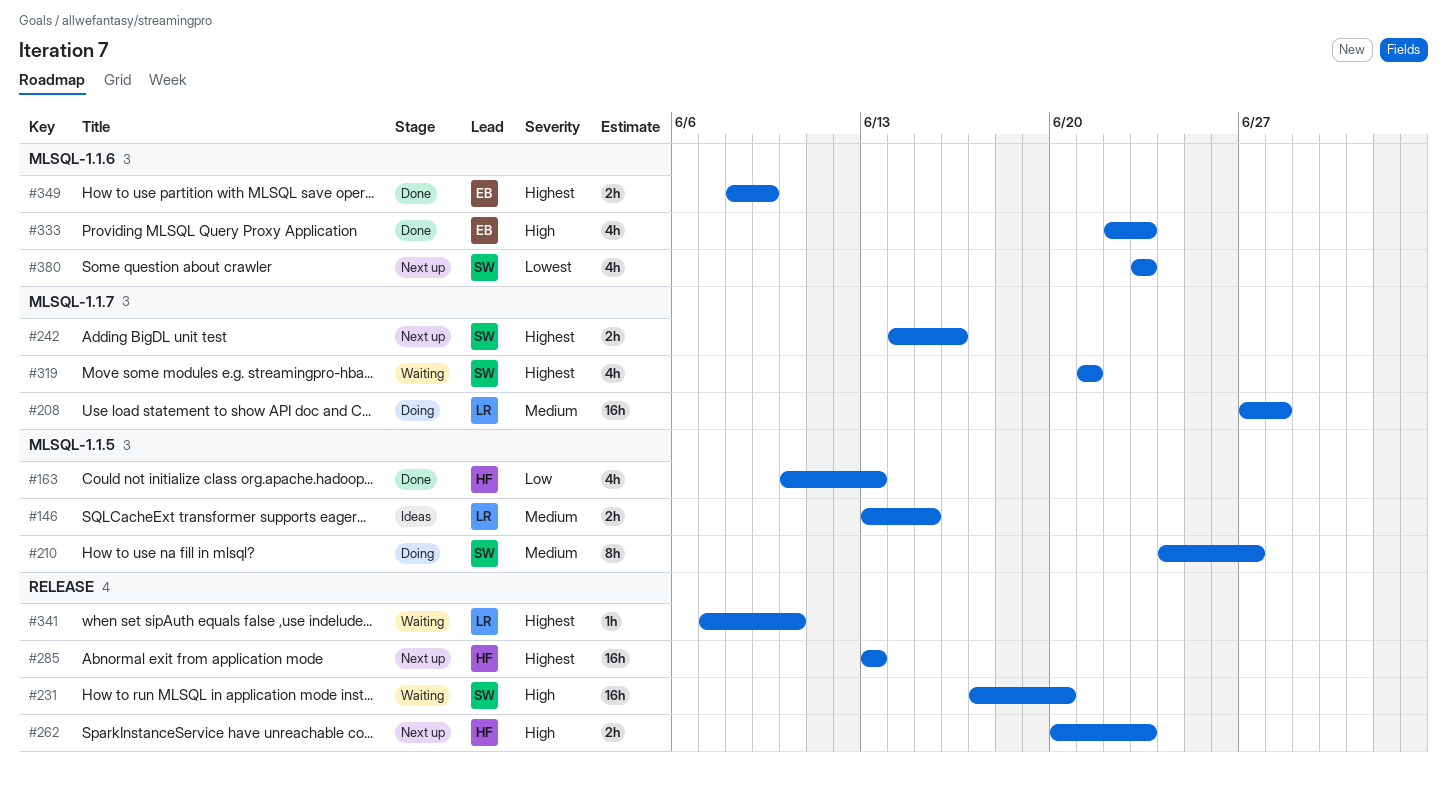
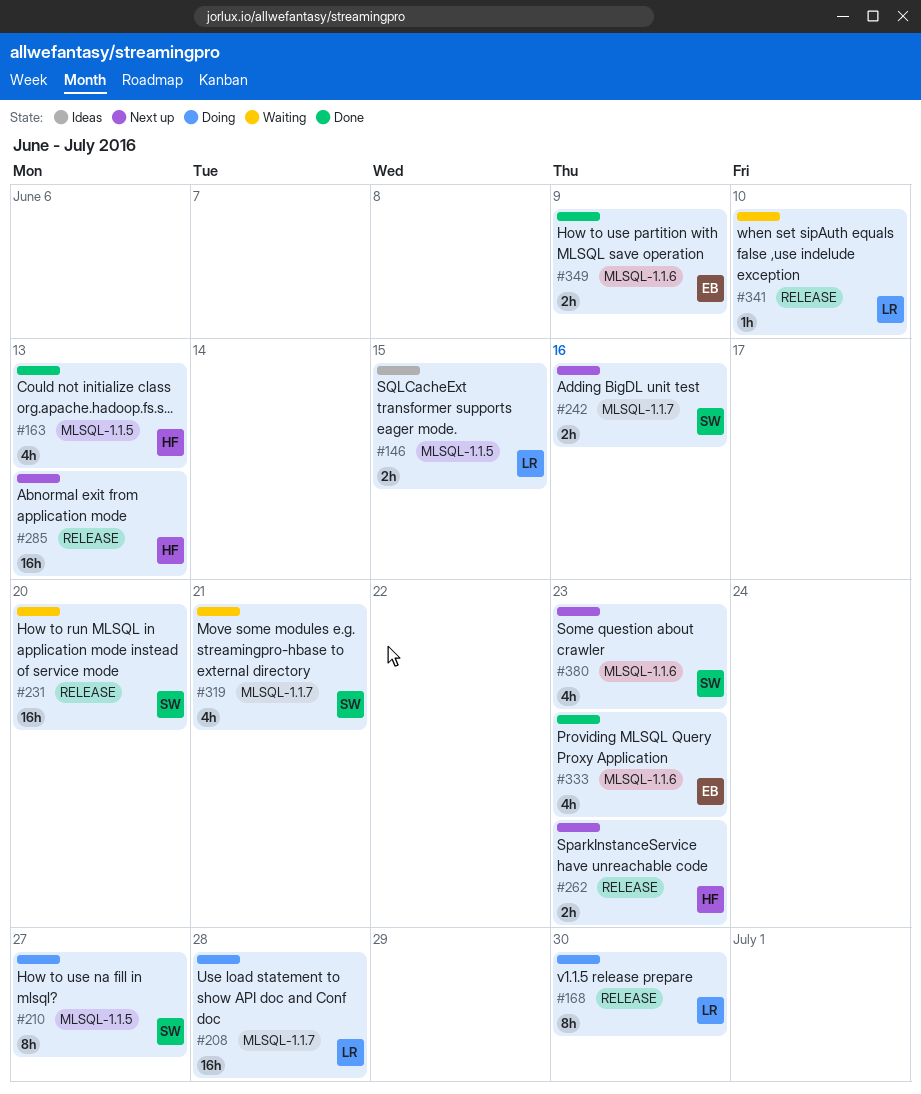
#168: none -> present

